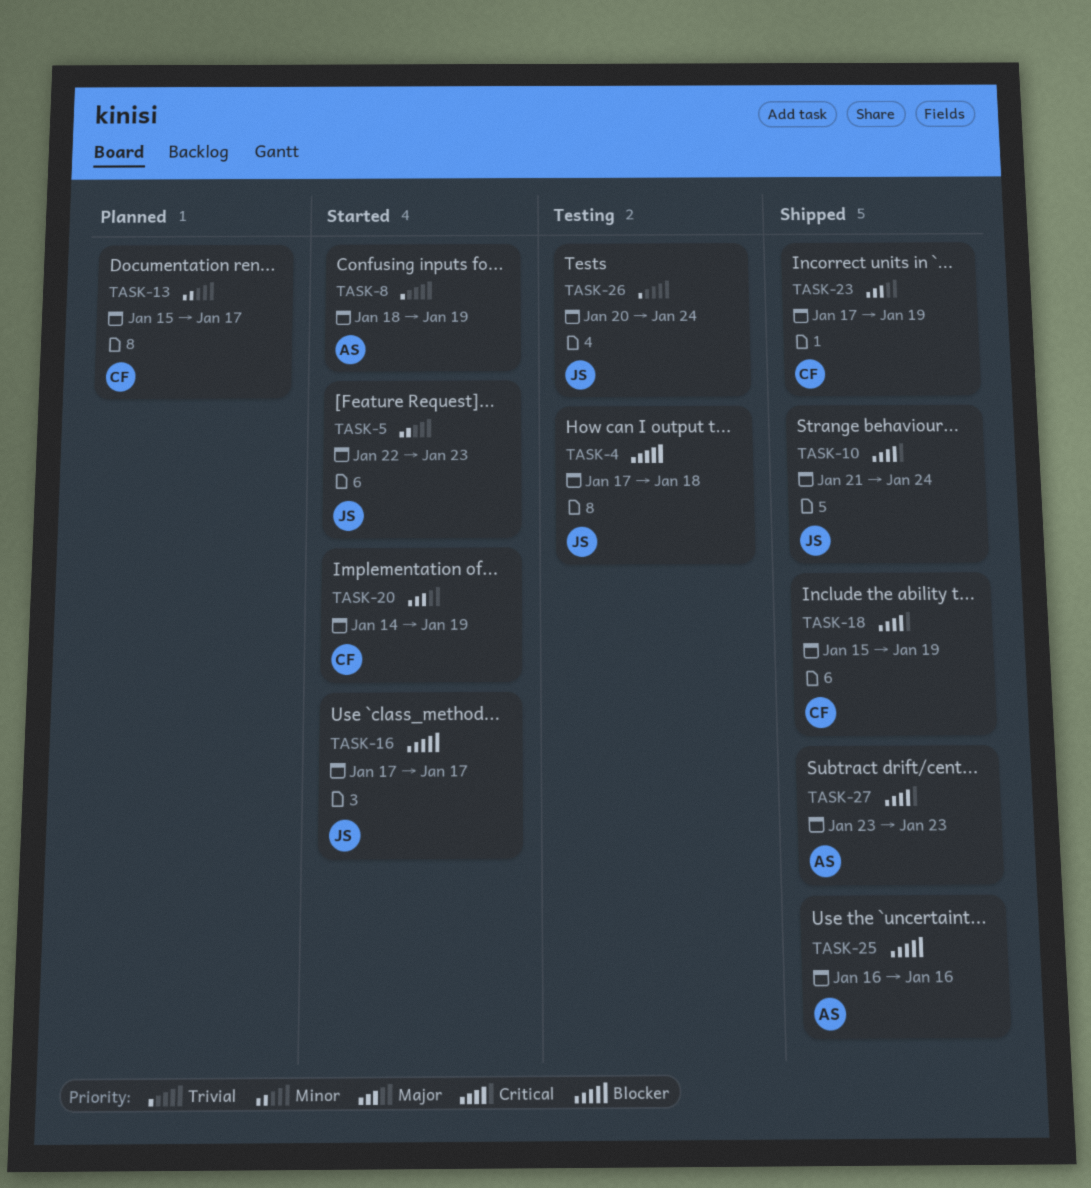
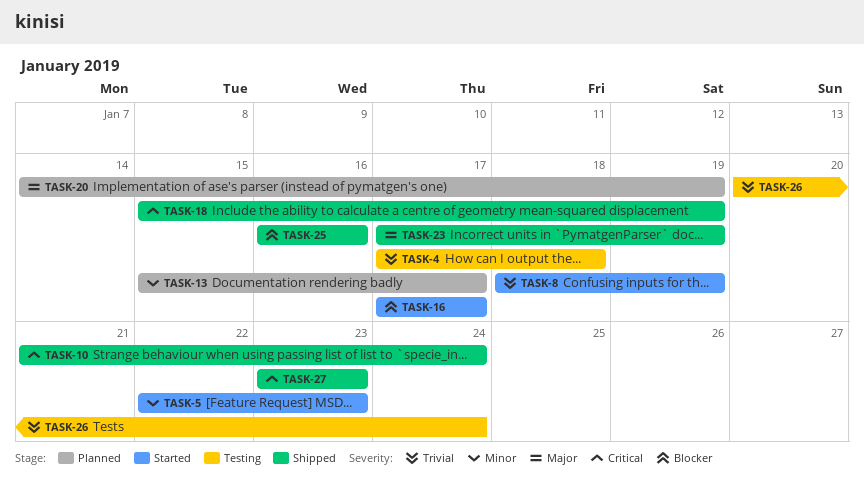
TASK-4, priority: Blocker -> Trivial
TASK-20, status: Started -> Planned

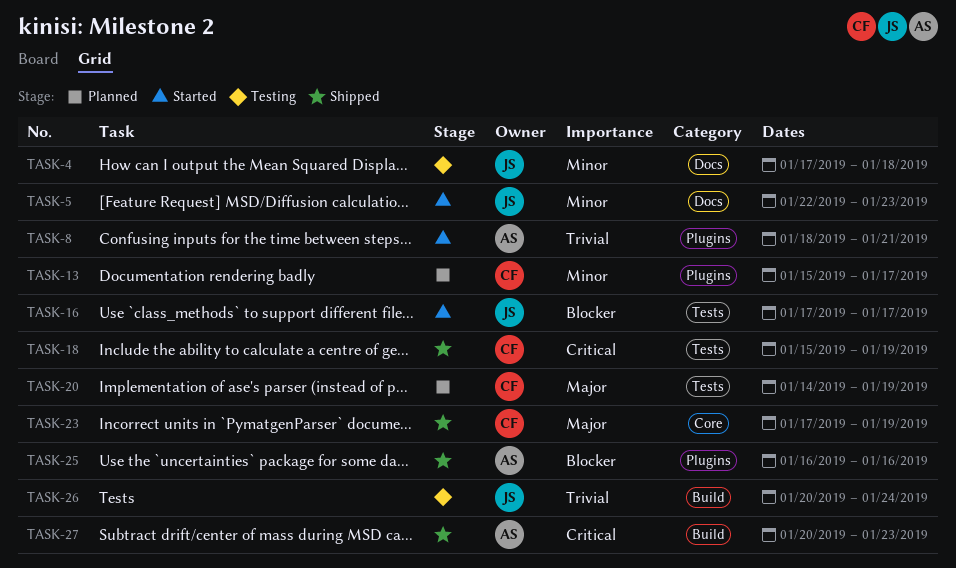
TASK-4, priority: Trivial -> Minor
TASK-8, due: Jan 19 -> Jan 21
TASK-10: present -> none
TASK-27, start: Jan 23 -> Jan 20

